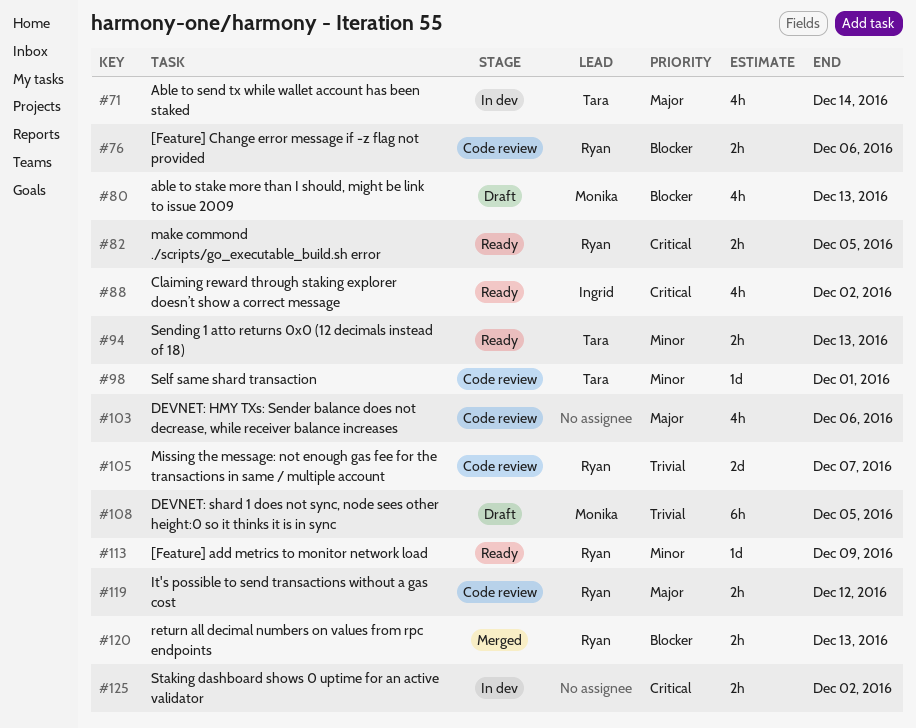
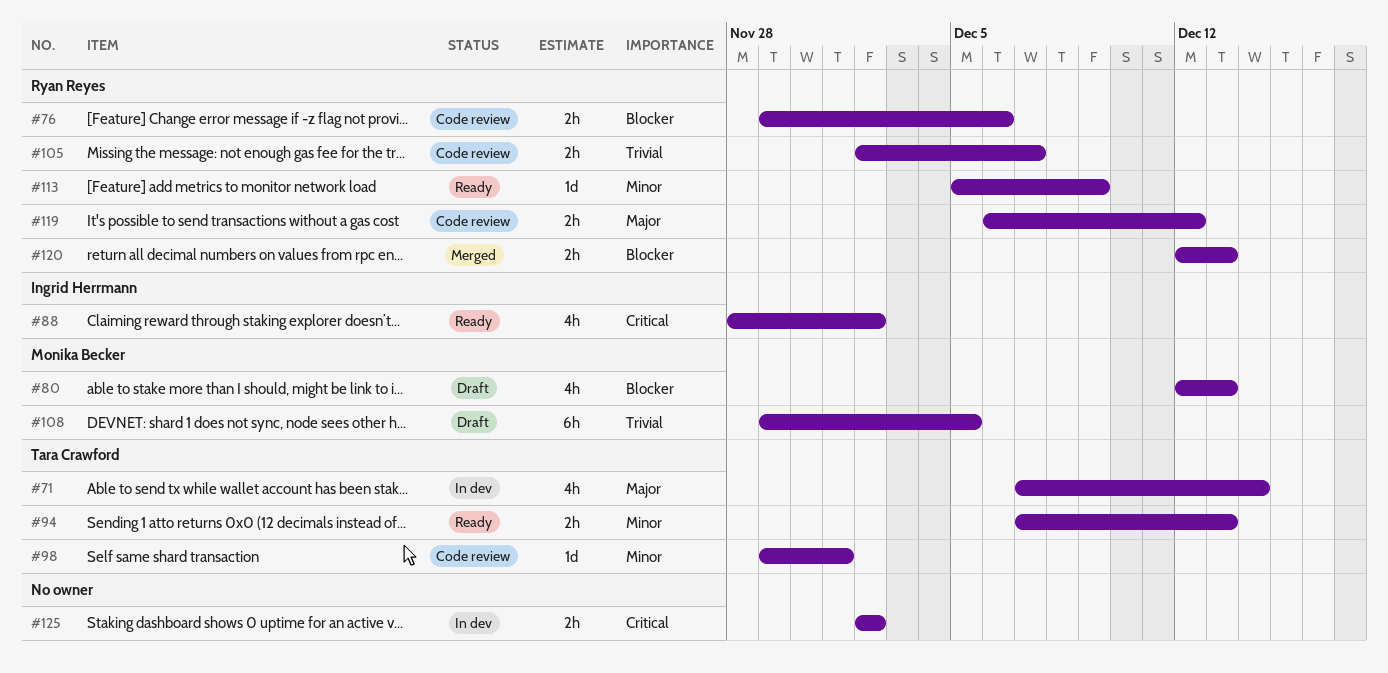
#82: present -> none
#103: present -> none
#105, estimate: 2d -> 2h

